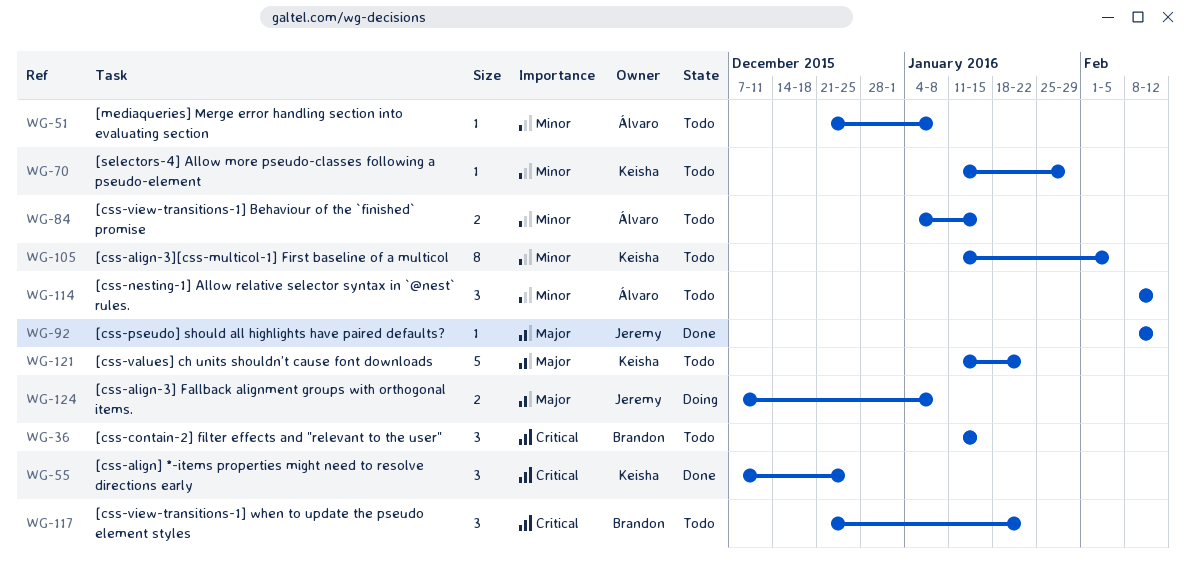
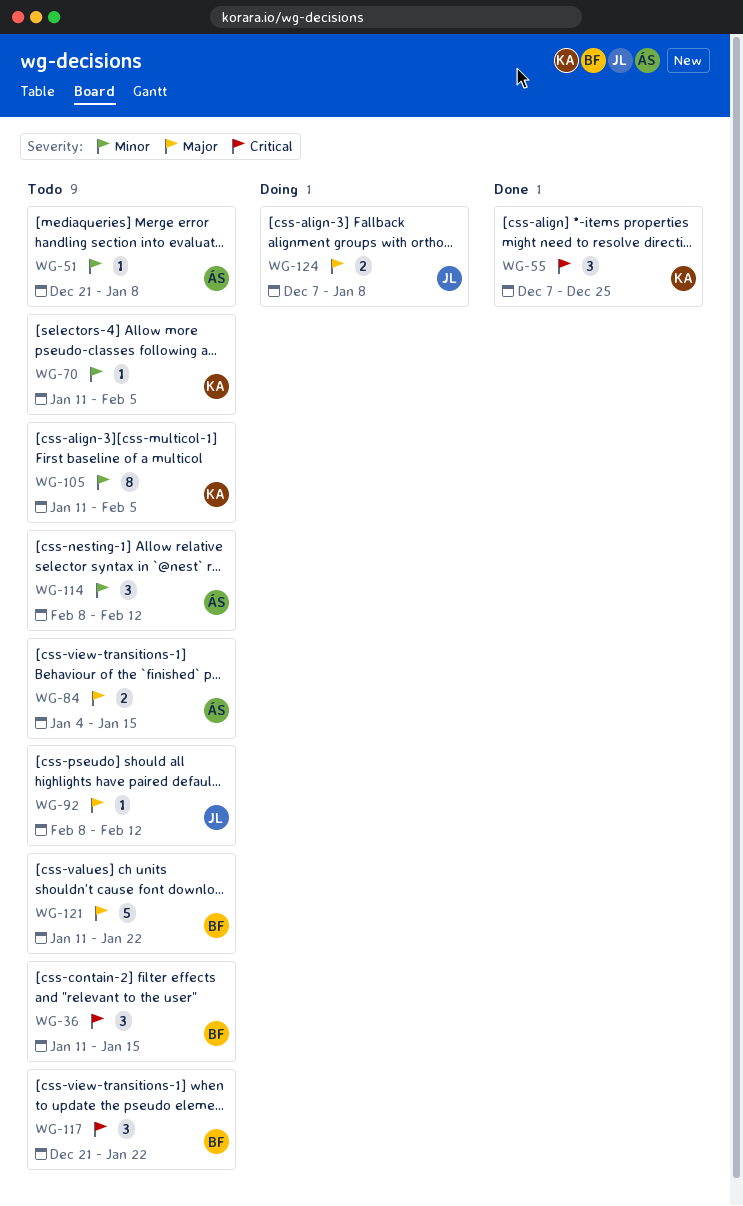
WG-70, due: Jan 29 -> Feb 5
WG-84, priority: Minor -> Major
WG-92, status: Done -> Todo
WG-121, owner: Keisha -> Brandon

